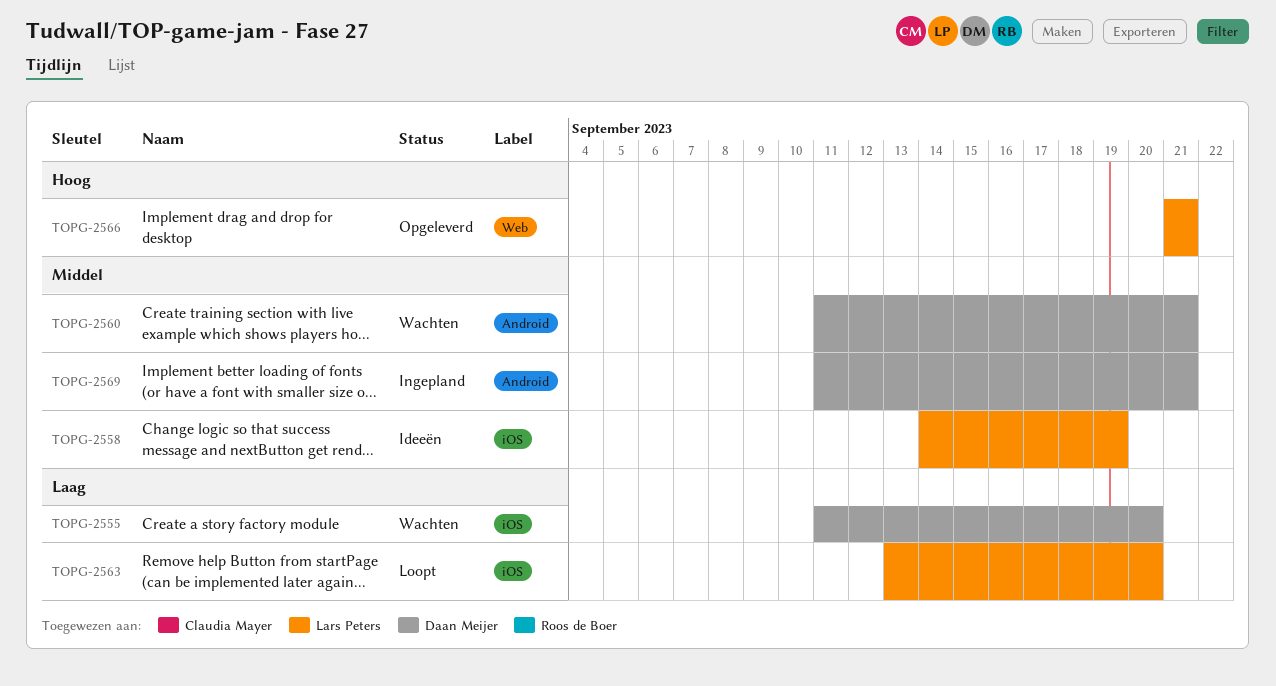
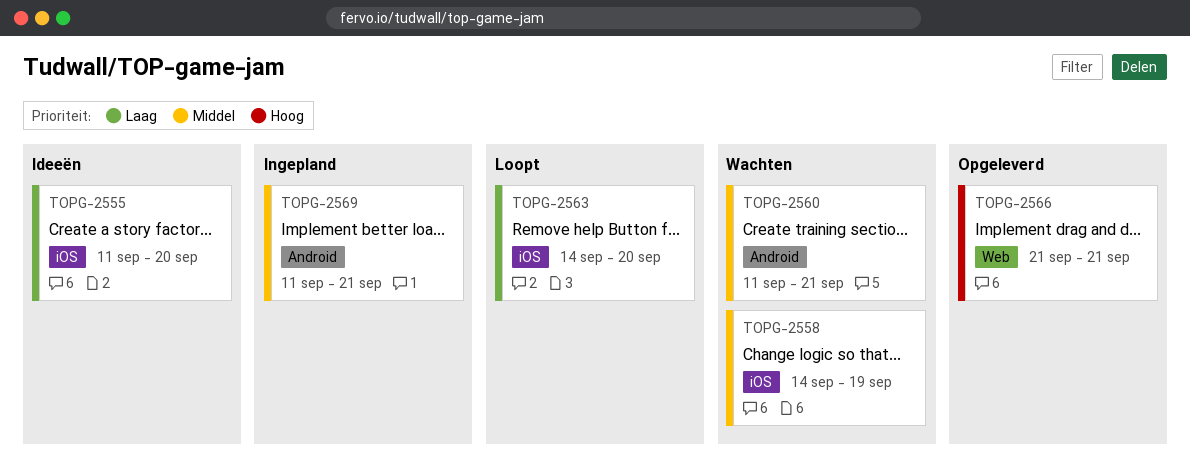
TOPG-2555, status: Wachten -> Ideeën
TOPG-2558, status: Ideeën -> Wachten
TOPG-2563, start: Sep 13 -> Sep 14

